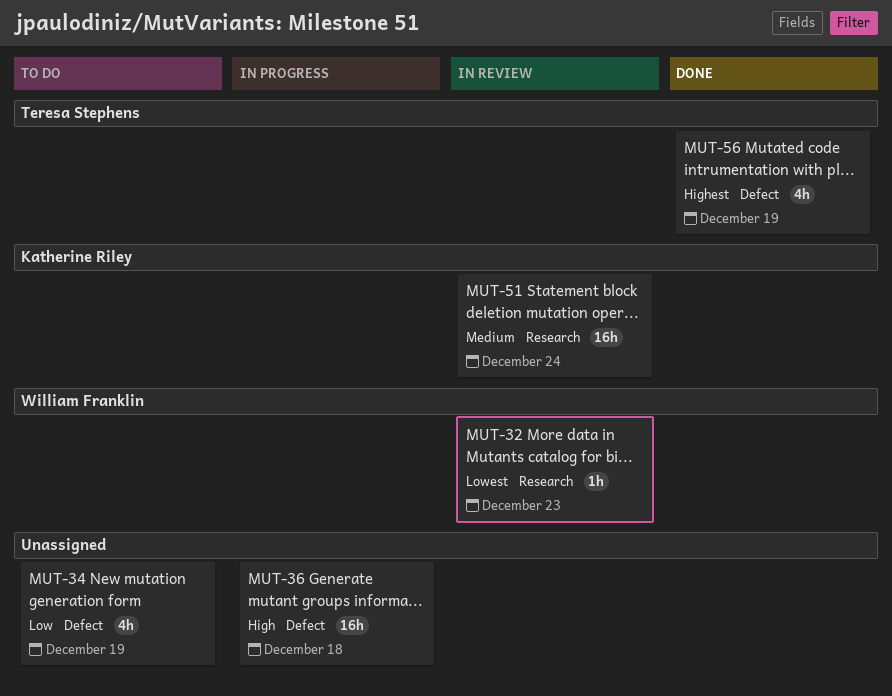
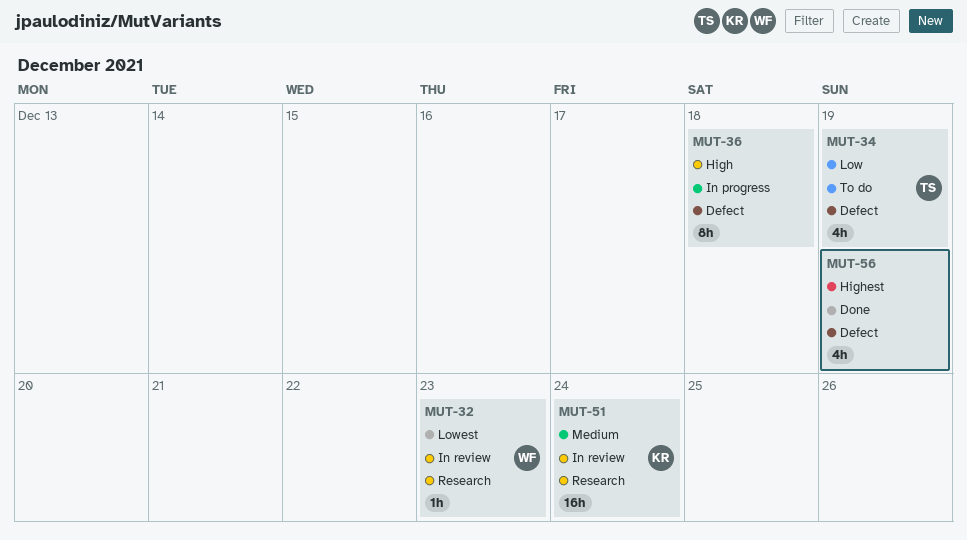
MUT-34, owner: none -> Teresa Stephens
MUT-36, estimate: 16h -> 8h
MUT-56, owner: Teresa Stephens -> none

